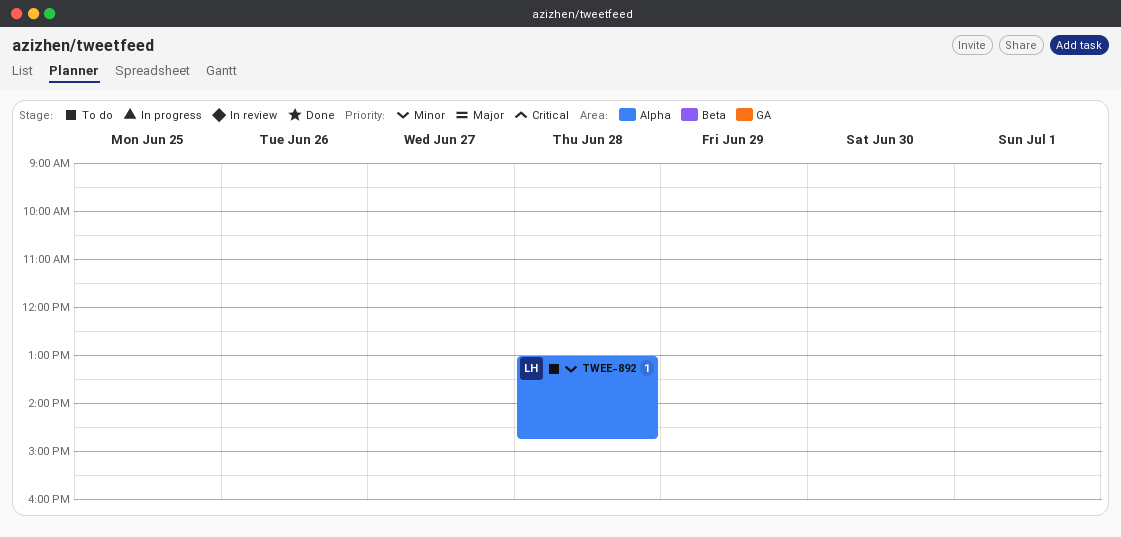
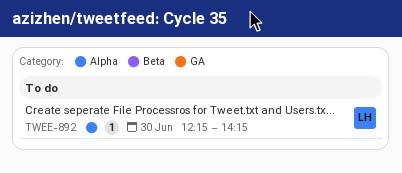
TWEE-892, day: Jun 28 -> Jun 30
TWEE-892, begins: 13:00 -> 12:15
TWEE-892, ends: 14:45 -> 14:15

